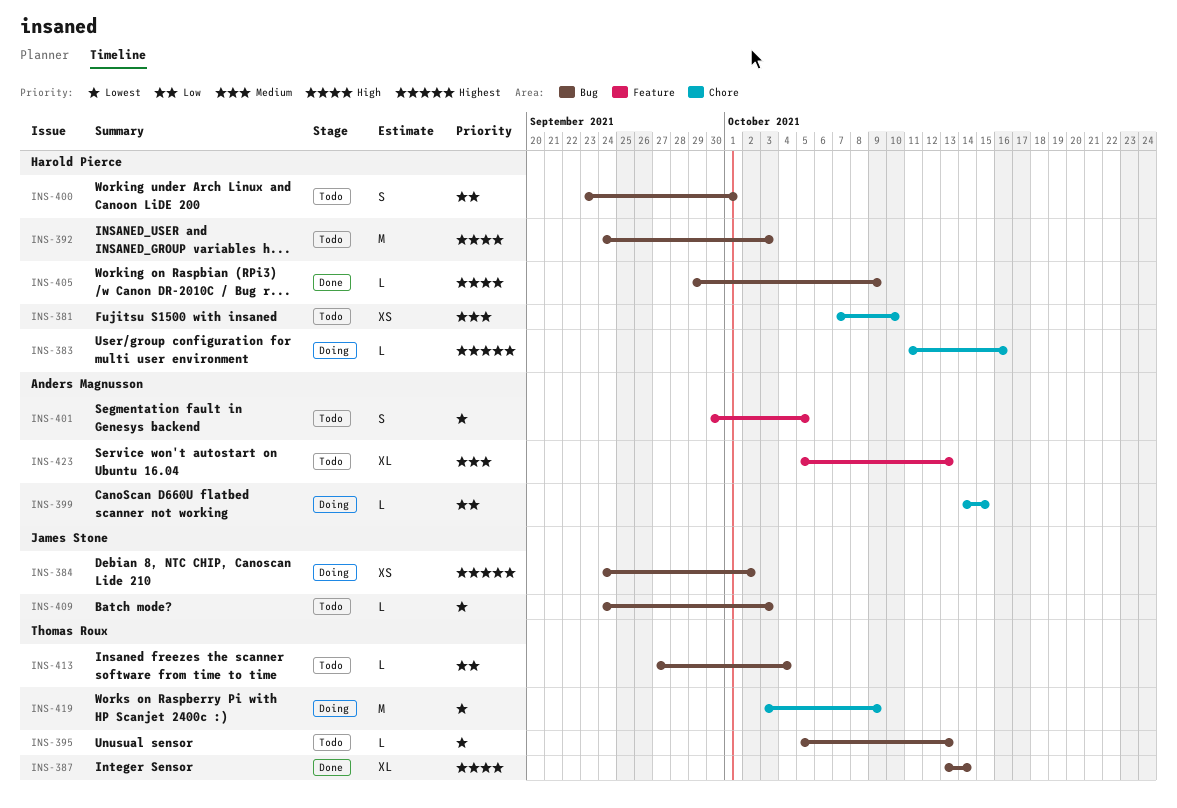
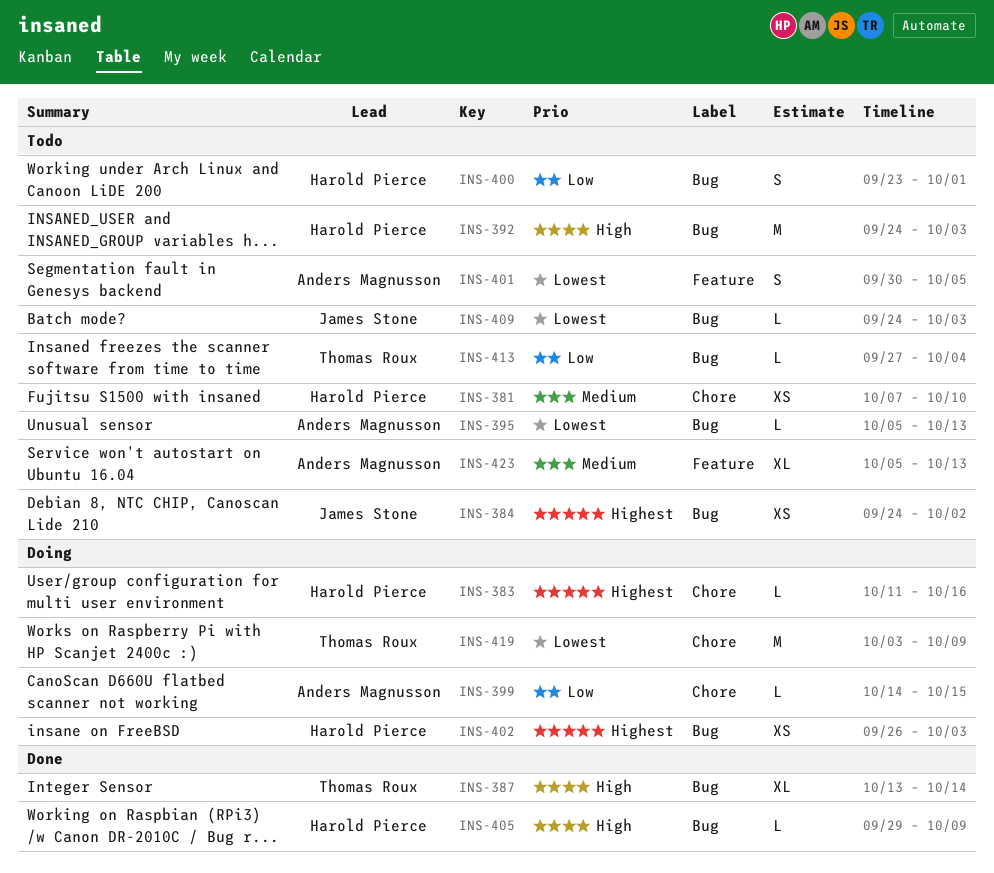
INS-384, status: Doing -> Todo
INS-395, owner: Thomas Roux -> Anders Magnusson
INS-402: none -> present

